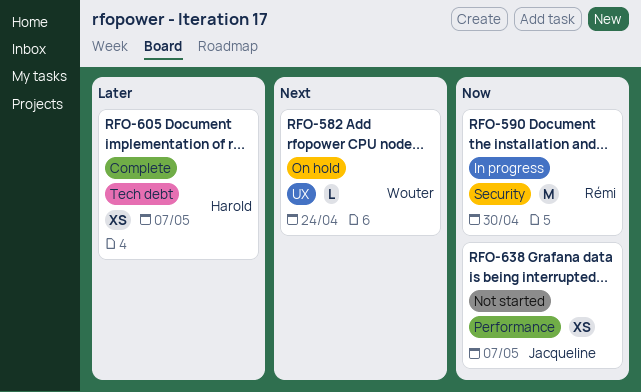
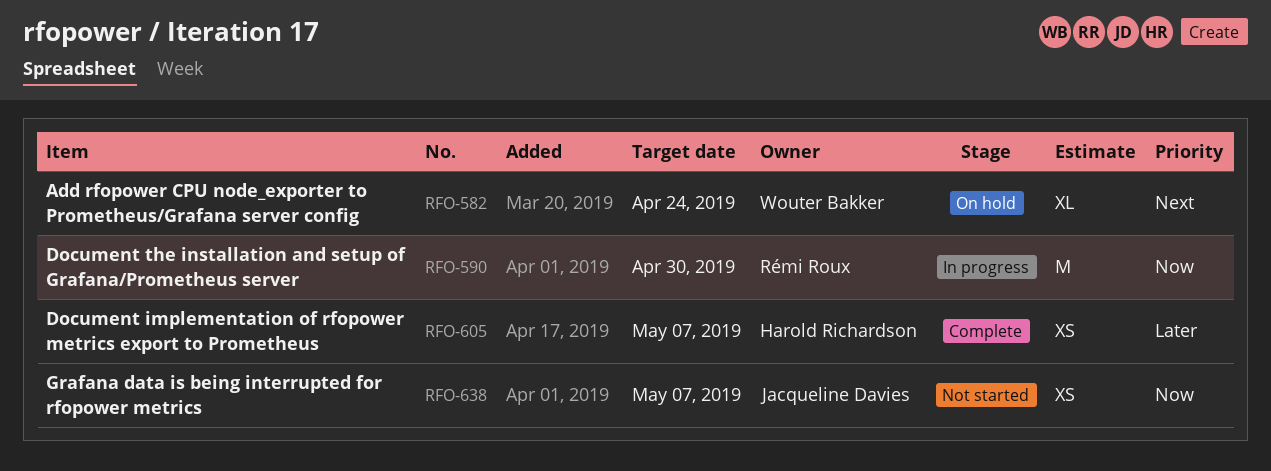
RFO-582, estimate: L -> XL

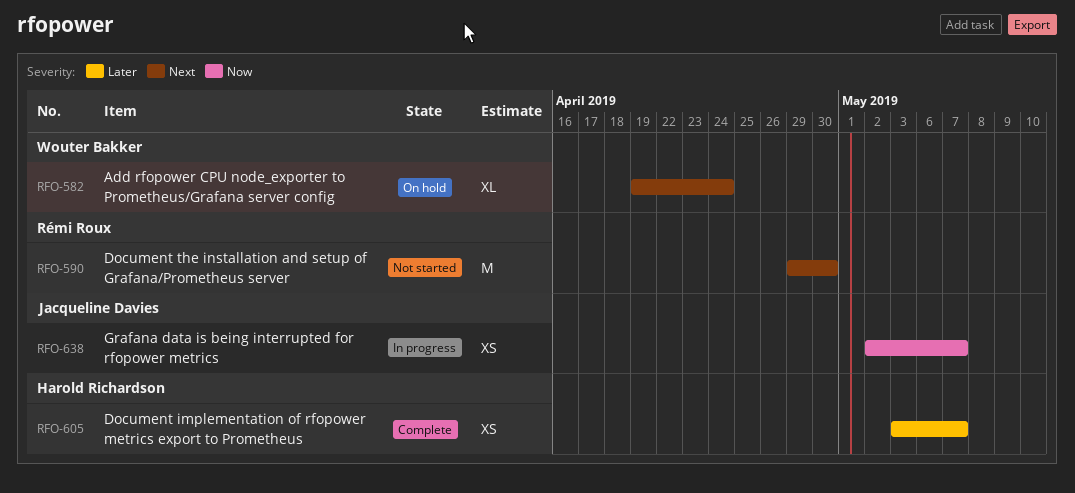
RFO-590, status: In progress -> Not started
RFO-590, priority: Now -> Next
RFO-638, status: Not started -> In progress

